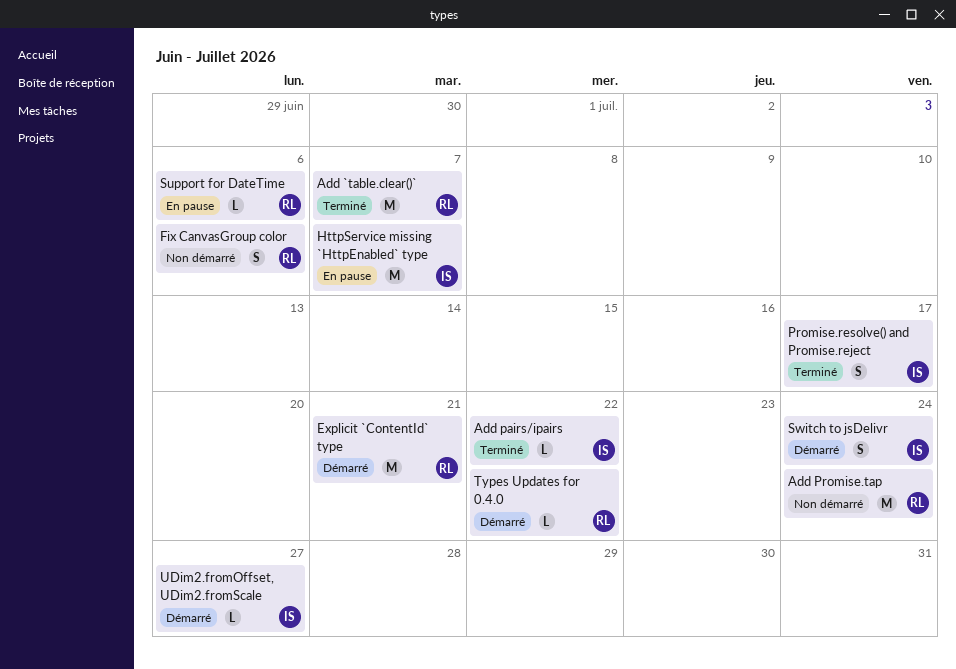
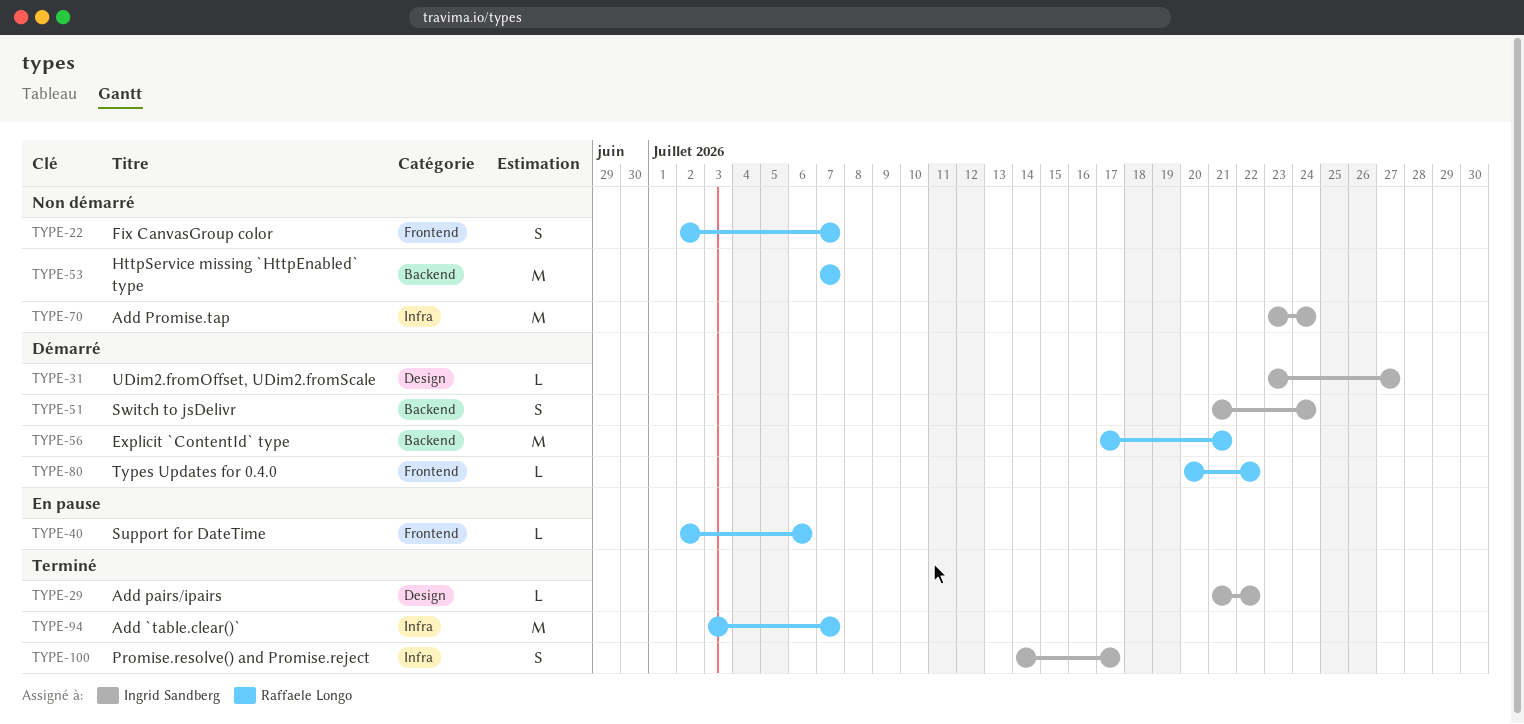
Add Promise.tap, owner: Raffaele Longo -> Ingrid Sandberg
Fix CanvasGroup color, due: Jul 6 -> Jul 7
HttpService missing `HttpEnabled` type, status: En pause -> Non démarré
HttpService missing `HttpEnabled` type, owner: Ingrid Sandberg -> Raffaele Longo

